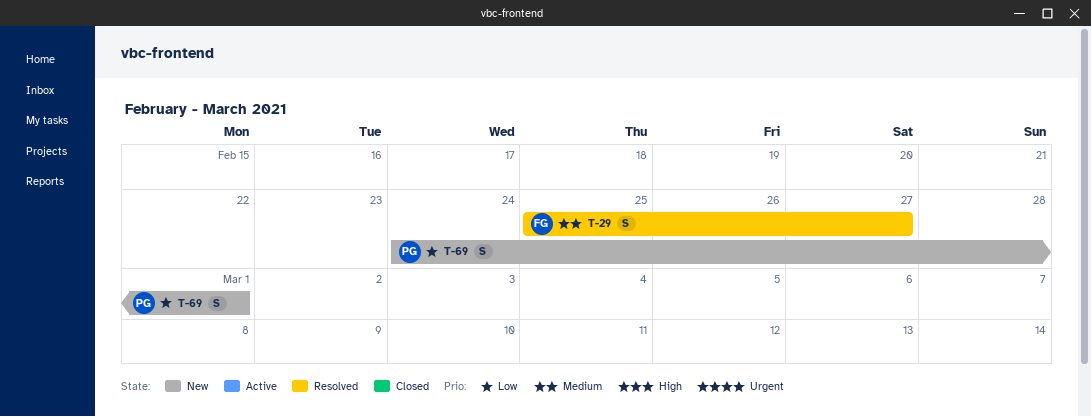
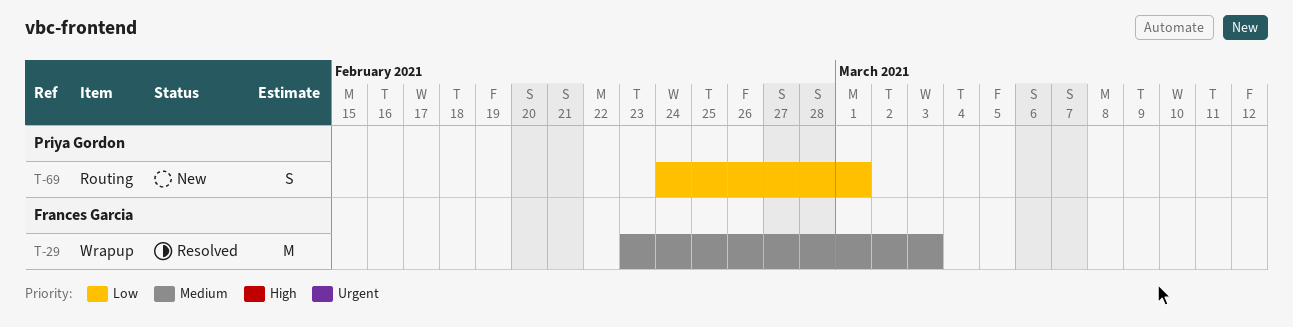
T-29, estimate: S -> M
T-29, start: Feb 25 -> Feb 23
T-29, due: Feb 27 -> Mar 3

